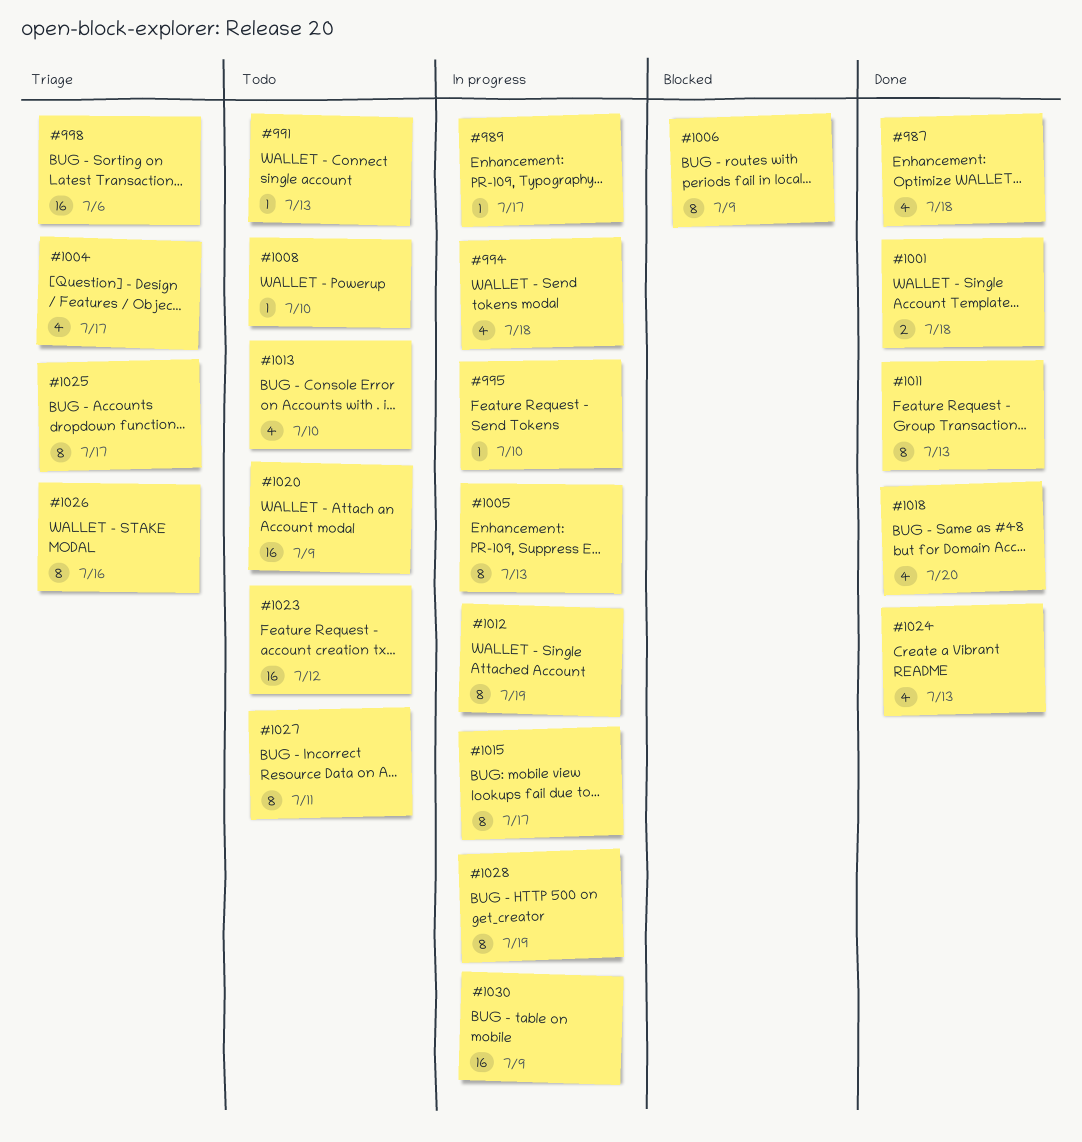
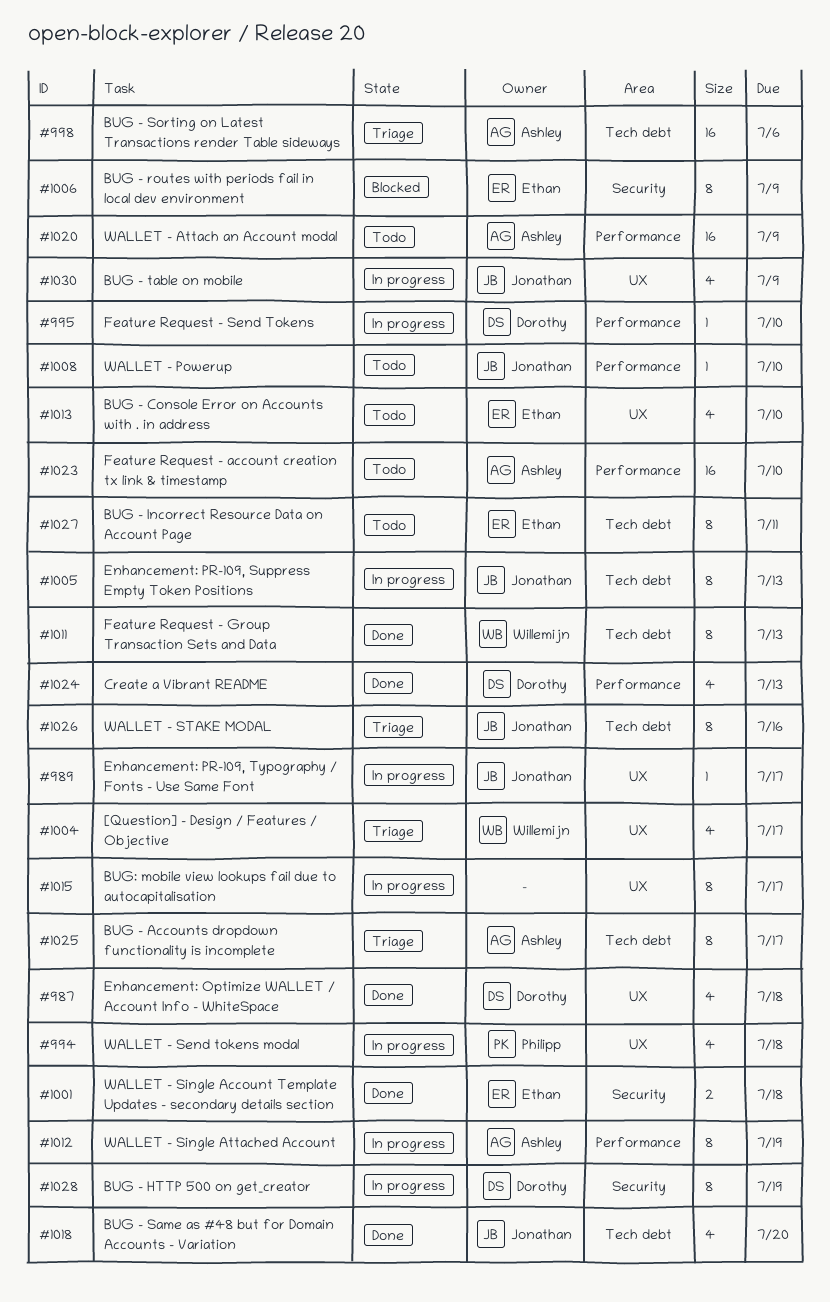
#991: present -> none
#1023, due: Jul 12 -> Jul 10
#1030, estimate: 16 -> 4

